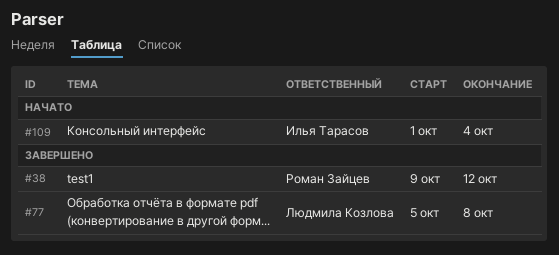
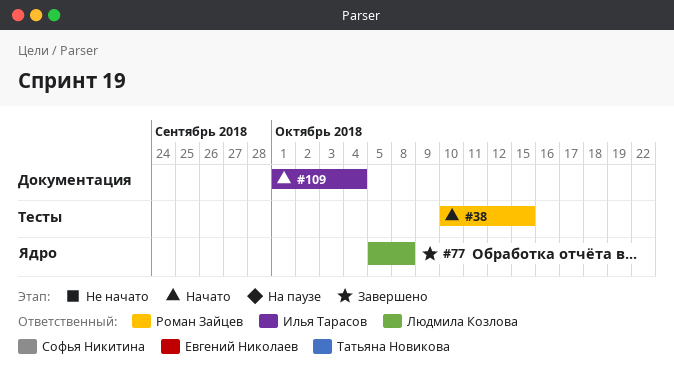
#38, status: Завершено -> Начато
#38, start: Oct 9 -> Oct 10
#38, due: Oct 12 -> Oct 15

